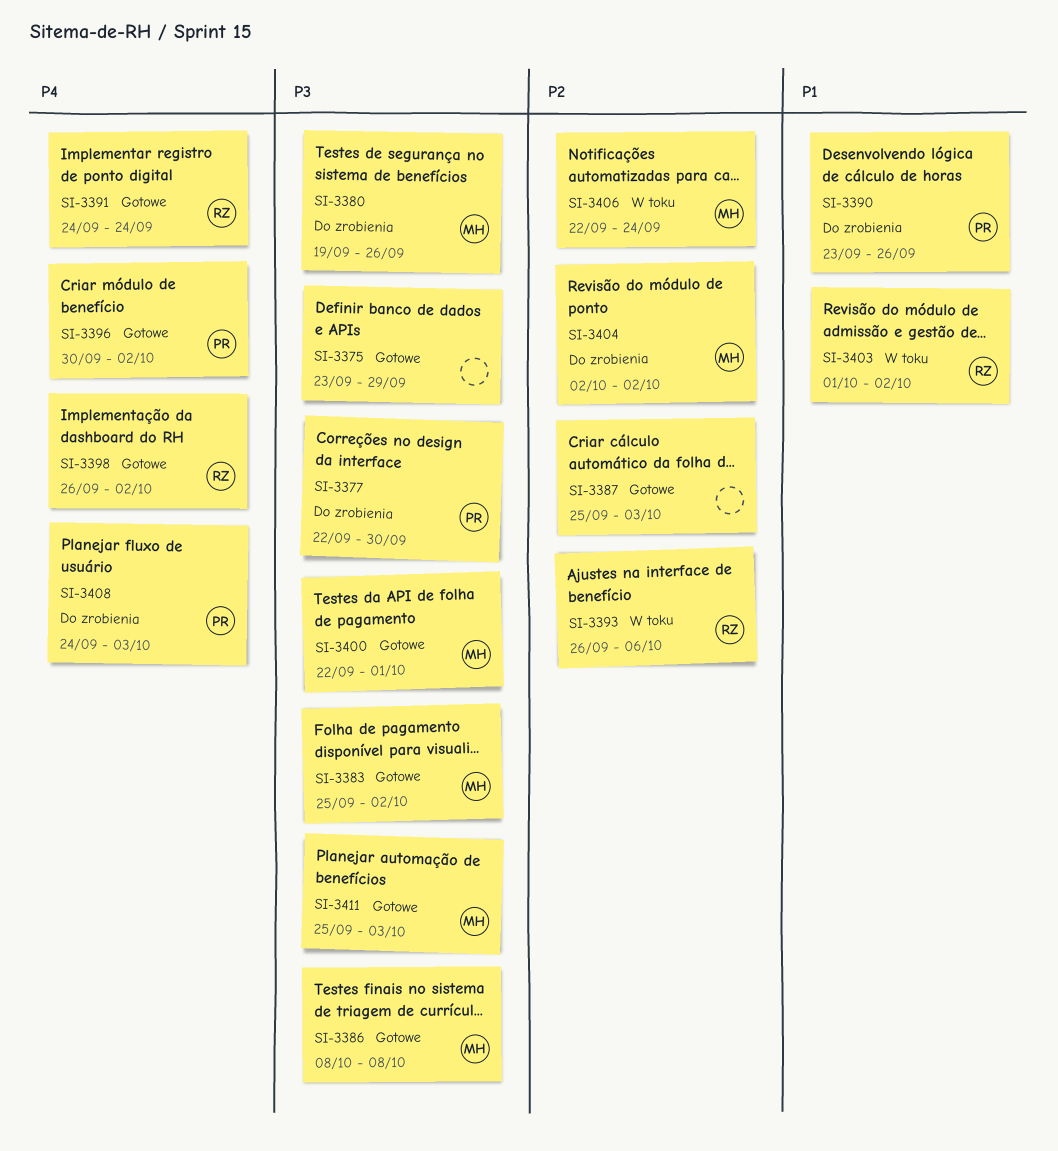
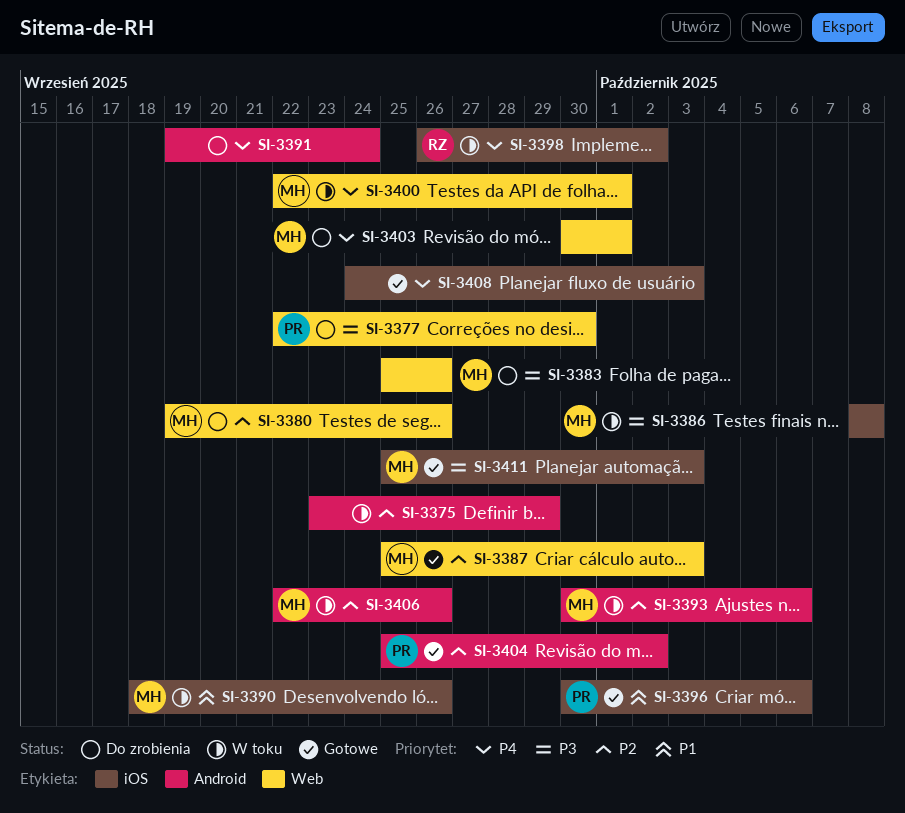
SI-3375, status: Gotowe -> W toku
SI-3375, priority: P3 -> P2
SI-3380, priority: P3 -> P2
SI-3383, status: Gotowe -> Do zrobienia
SI-3383, due: Oct 2 -> Sep 26
SI-3386, status: Gotowe -> W toku
SI-3387, owner: none -> MH
SI-3390, status: Do zrobienia -> W toku
SI-3390, owner: PR -> MH
SI-3390, start: Sep 23 -> Sep 18
SI-3391, status: Gotowe -> Do zrobienia
SI-3391, owner: RZ -> none
SI-3391, start: Sep 24 -> Sep 19
SI-3393, owner: RZ -> MH
SI-3393, start: Sep 26 -> Sep 30
SI-3396, priority: P4 -> P1
SI-3396, due: Oct 2 -> Oct 6
SI-3398, status: Gotowe -> W toku
SI-3400, status: Gotowe -> W toku
SI-3400, priority: P3 -> P4
SI-3403, status: W toku -> Do zrobienia
SI-3403, owner: RZ -> MH
SI-3403, priority: P1 -> P4
SI-3403, start: Oct 1 -> Sep 30
SI-3403, due: Oct 2 -> Oct 1
SI-3404, status: Do zrobienia -> Gotowe
SI-3404, owner: MH -> PR
SI-3404, start: Oct 2 -> Sep 25
SI-3406, due: Sep 24 -> Sep 26
SI-3408, status: Do zrobienia -> Gotowe
SI-3408, owner: PR -> none

